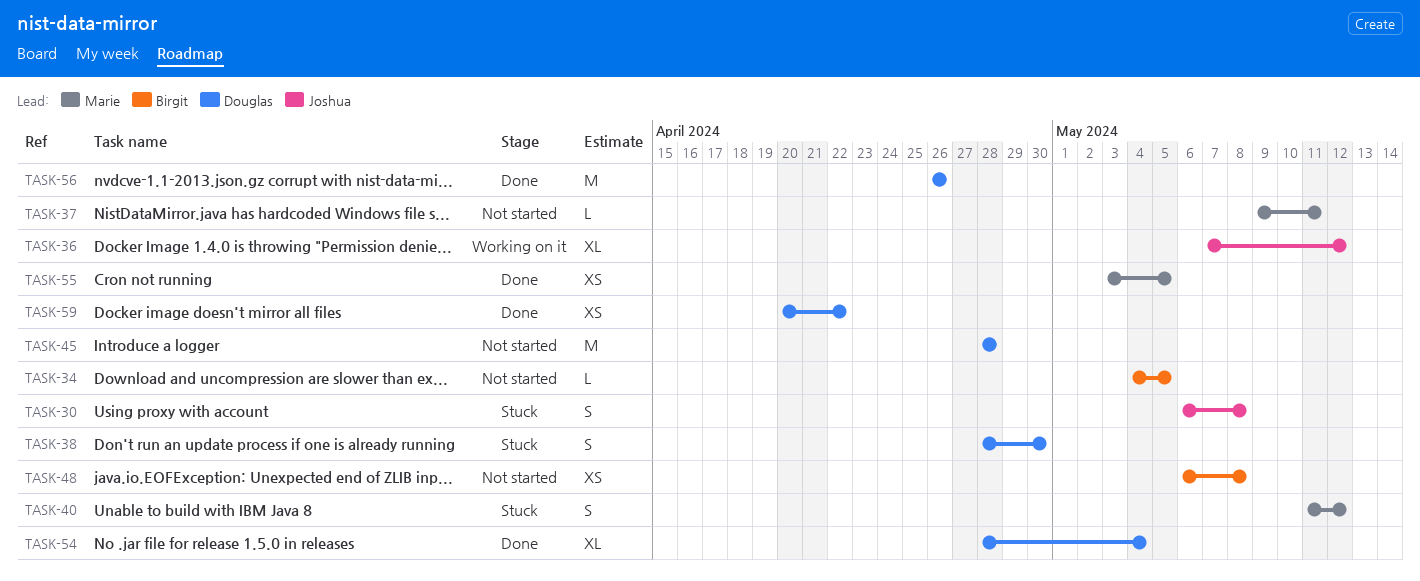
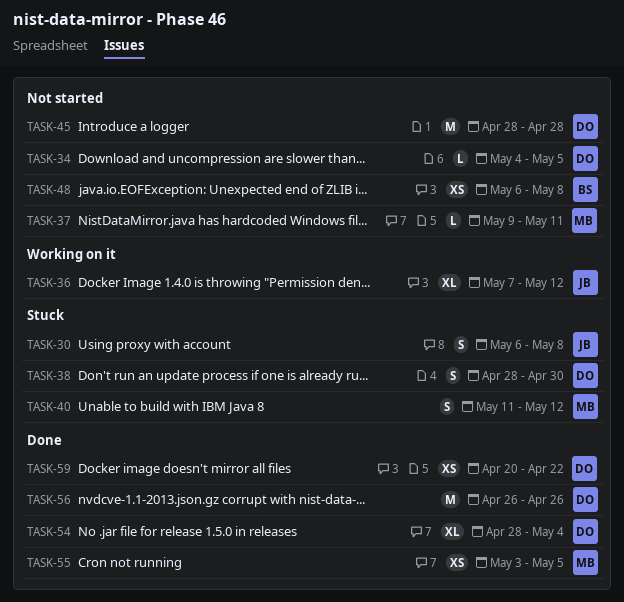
TASK-34, owner: Birgit -> Douglas

